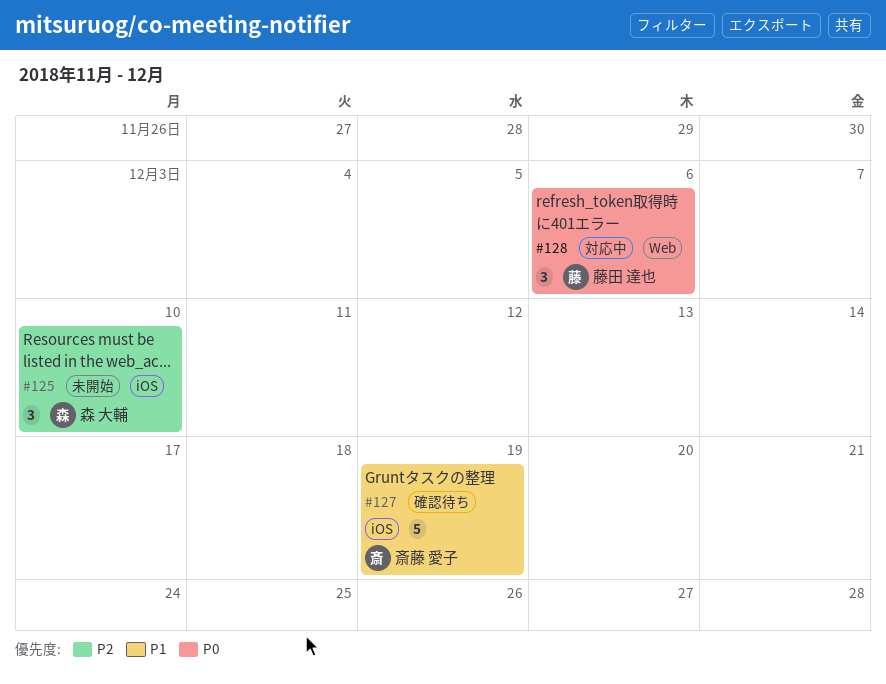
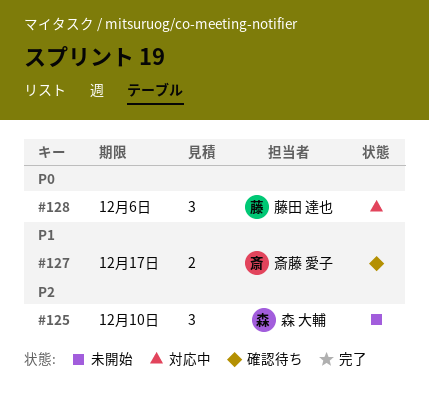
#127, estimate: 5 -> 2
#127, due: Dec 19 -> Dec 17

